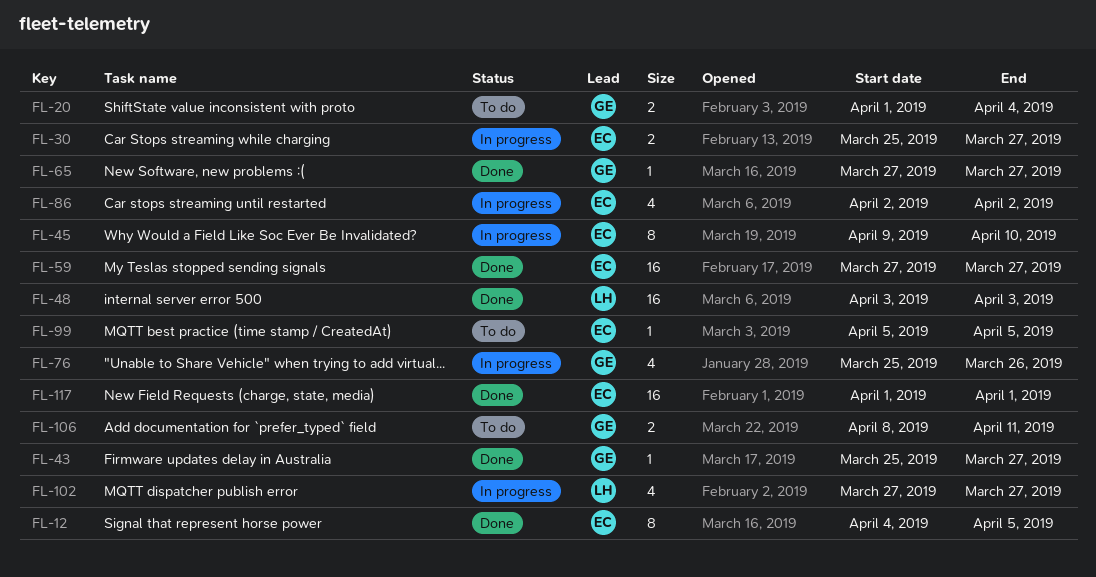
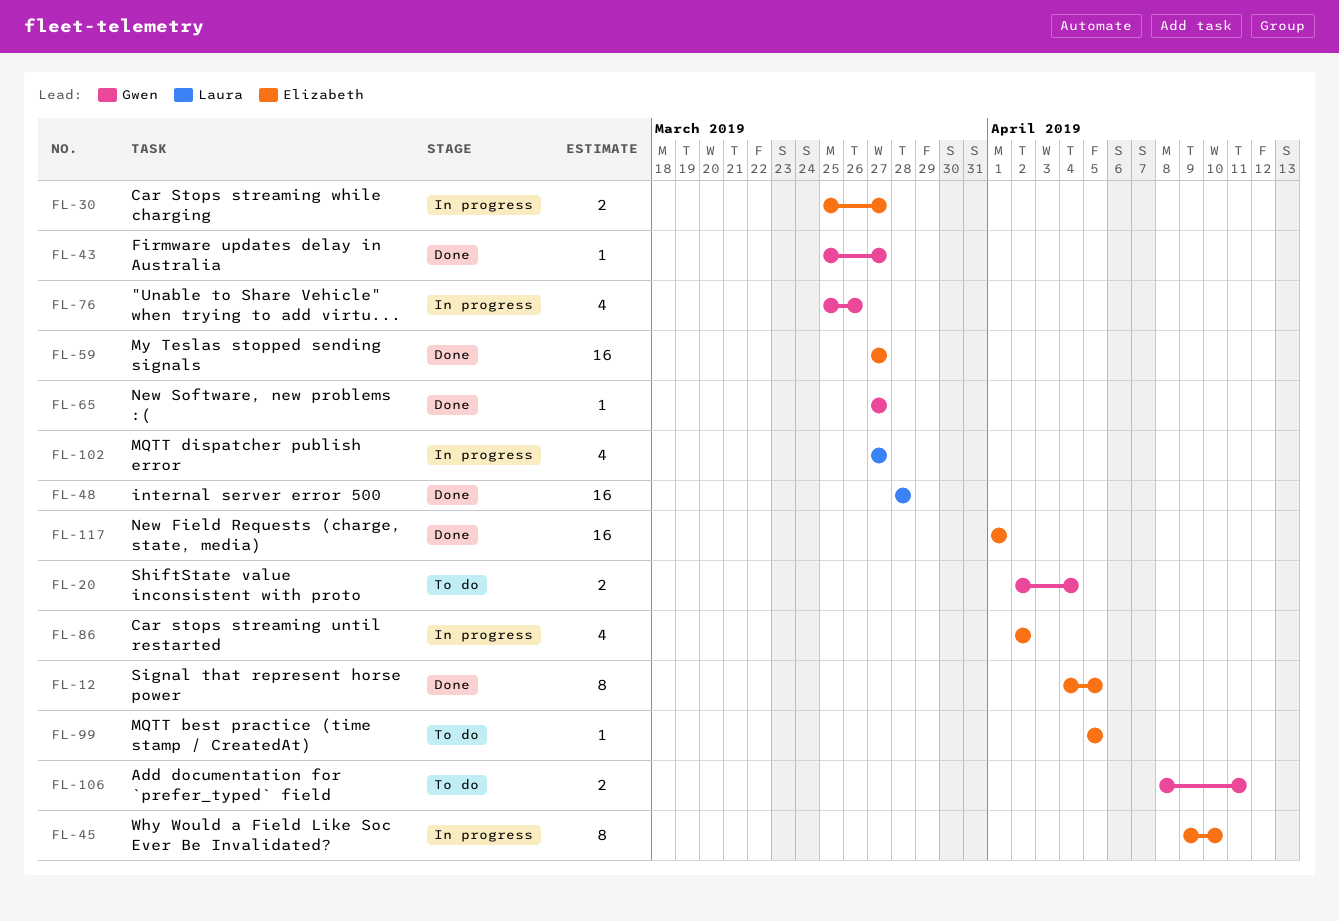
FL-20, start: Apr 1 -> Apr 2
FL-48, start: Apr 3 -> Mar 28
FL-48, due: Apr 3 -> Mar 28

